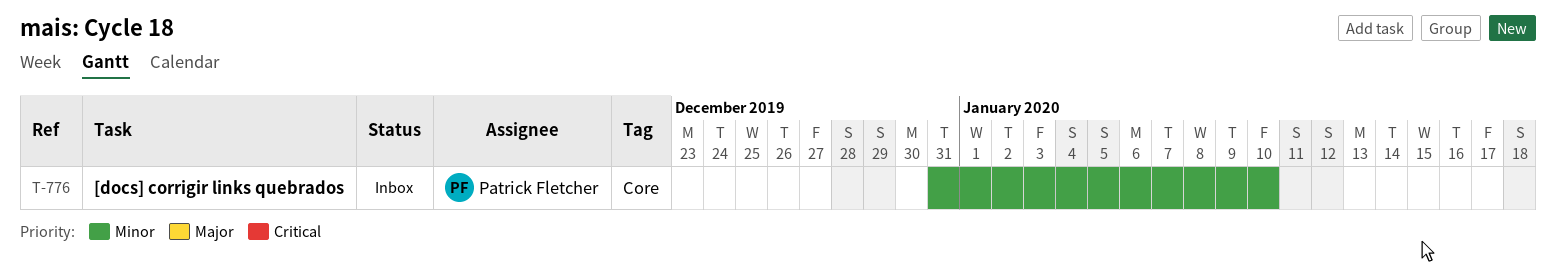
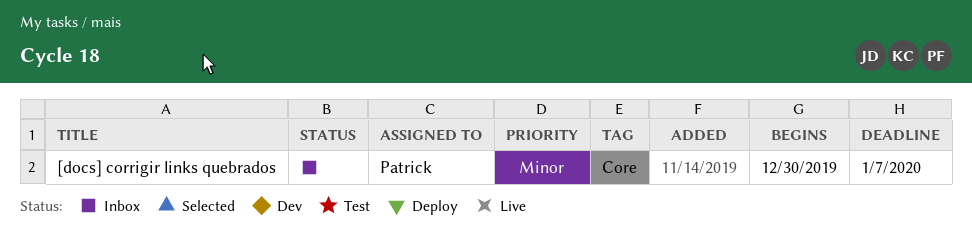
[docs] corrigir links quebrados, start: Dec 31 -> Dec 30
[docs] corrigir links quebrados, due: Jan 10 -> Jan 7

